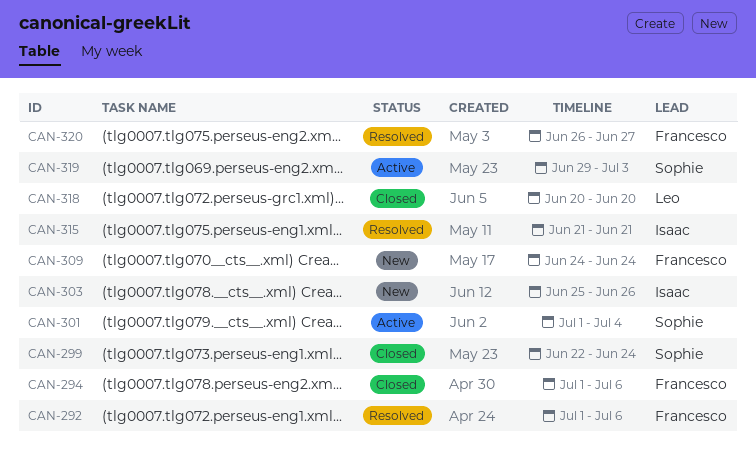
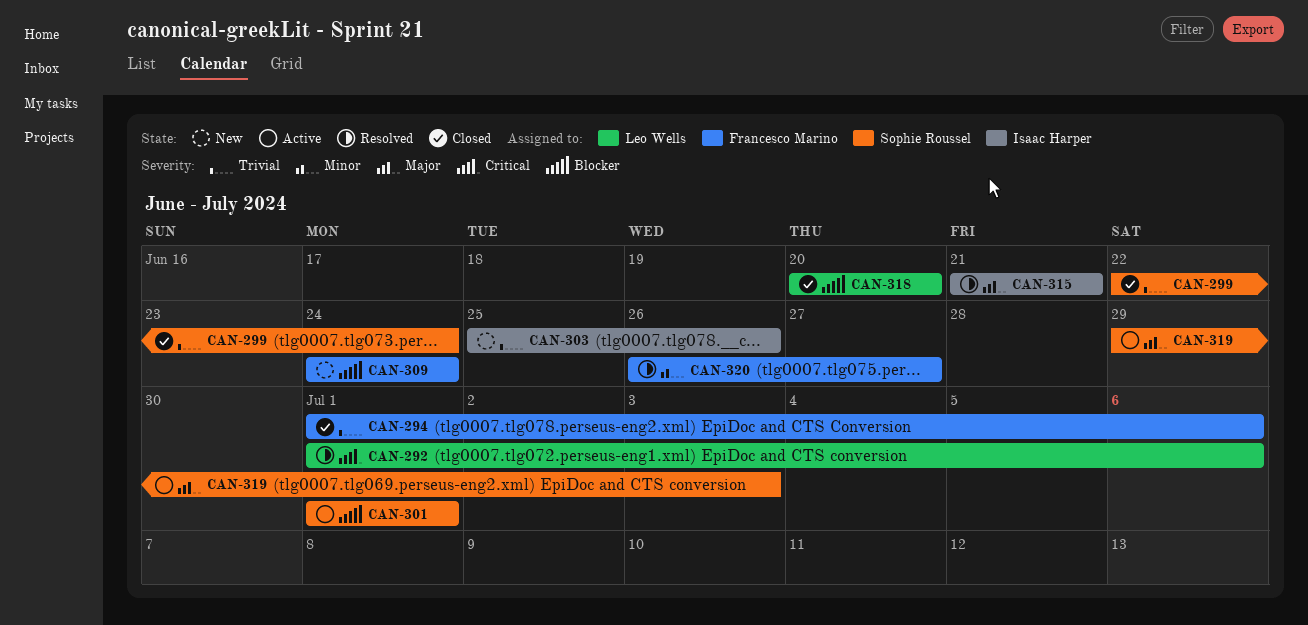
CAN-292, owner: Francesco Marino -> Leo Wells
CAN-301, due: Jul 4 -> Jul 1

